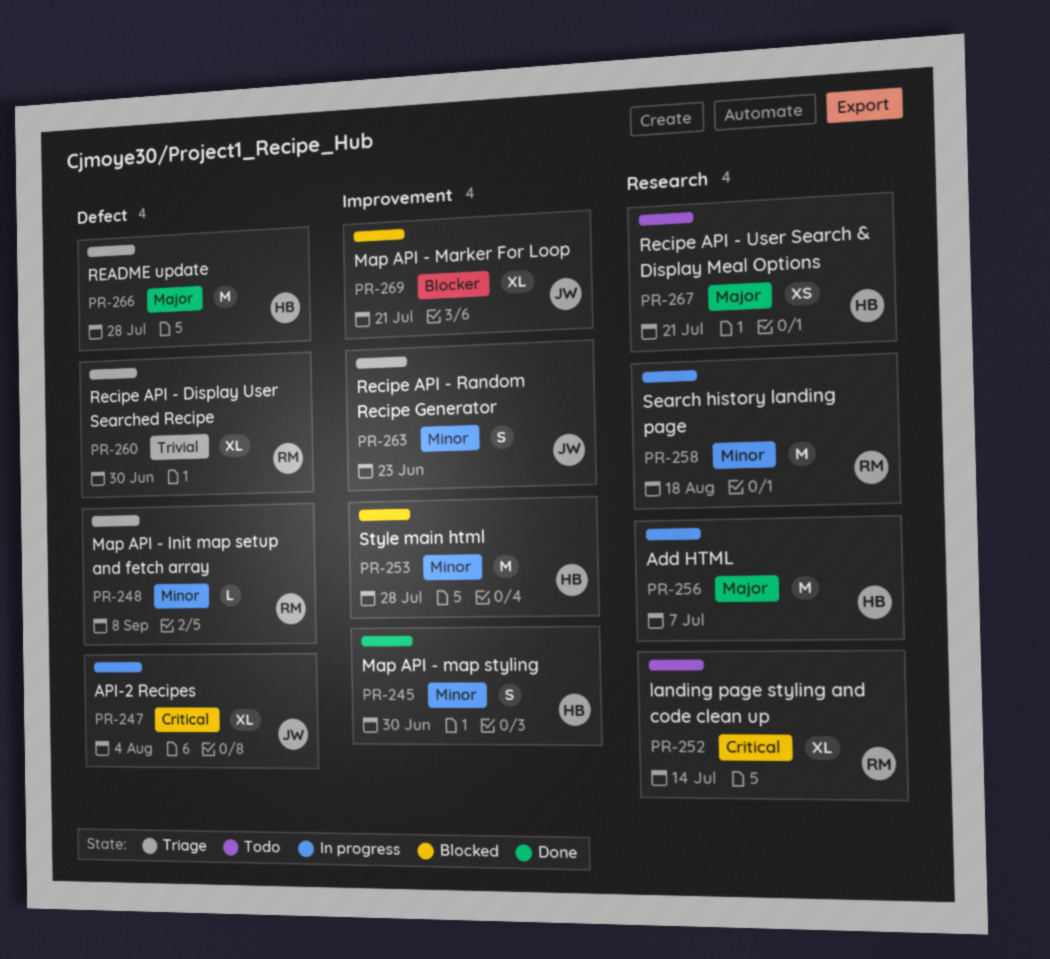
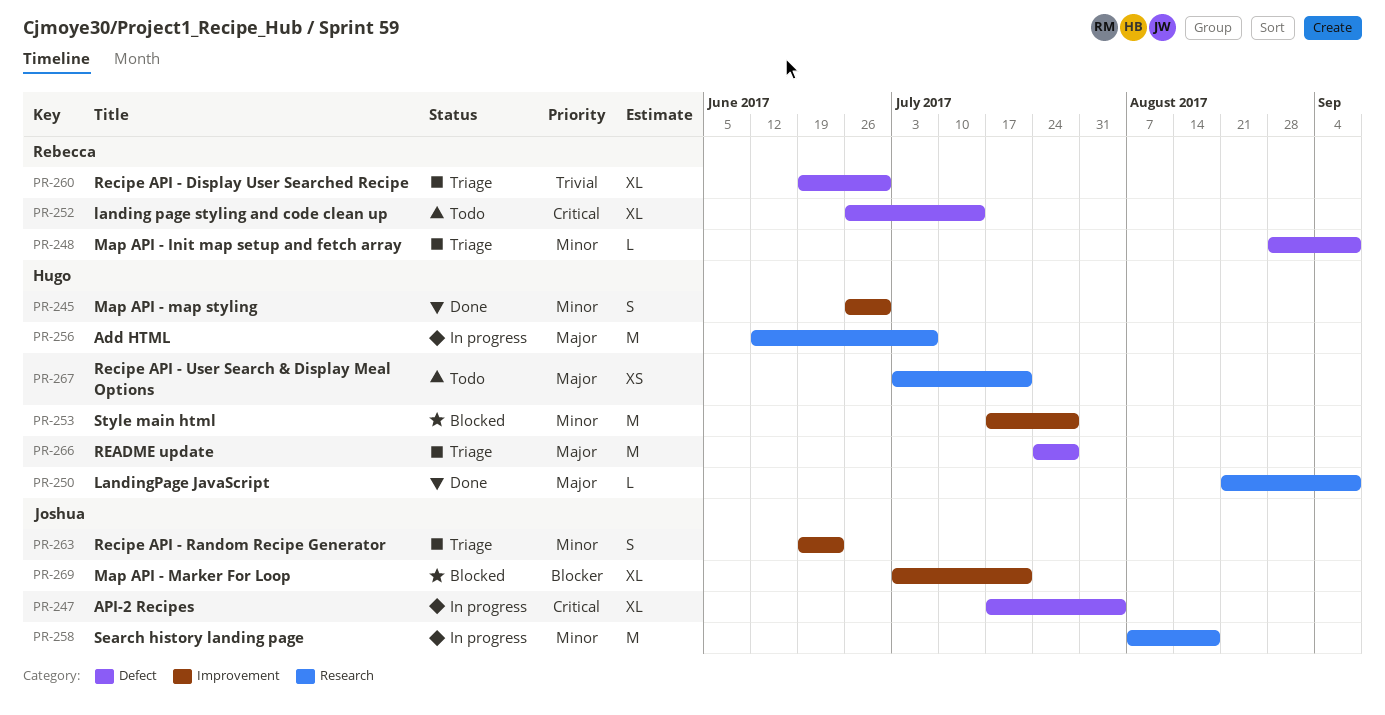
PR-250: none -> present
PR-252, label: Research -> Defect
PR-258, owner: Rebecca -> Joshua

